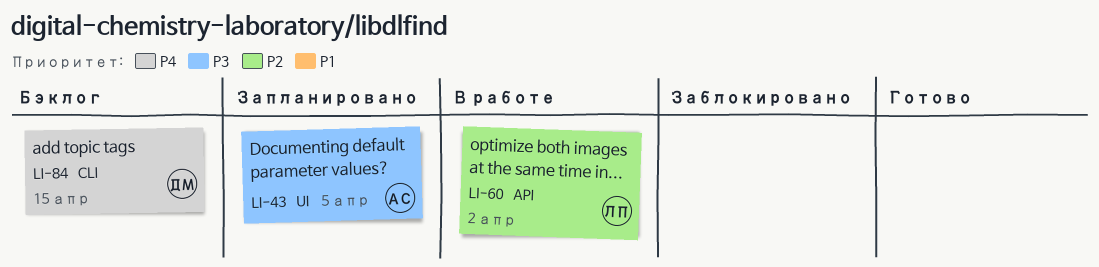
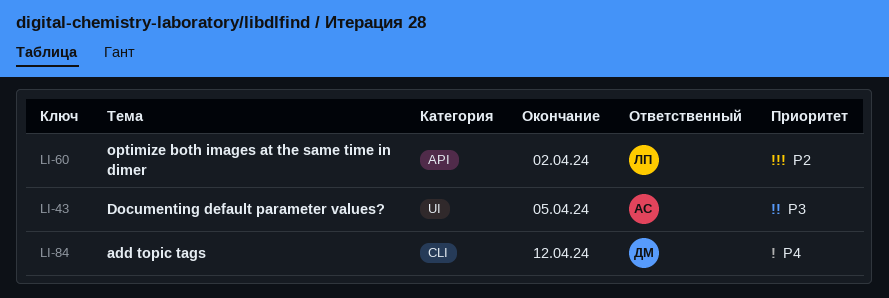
LI-84, due: Apr 15 -> Apr 12

